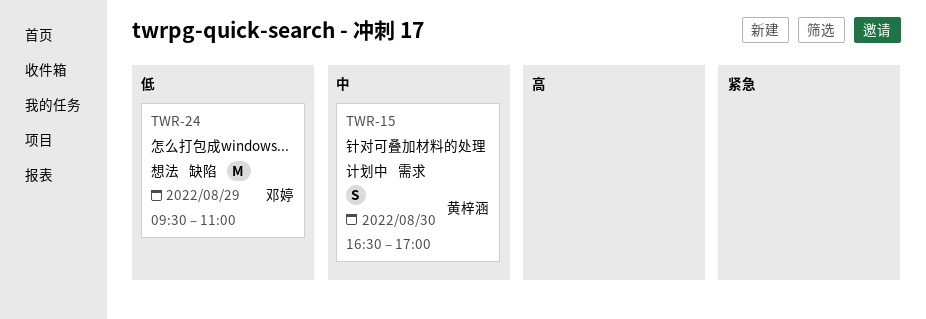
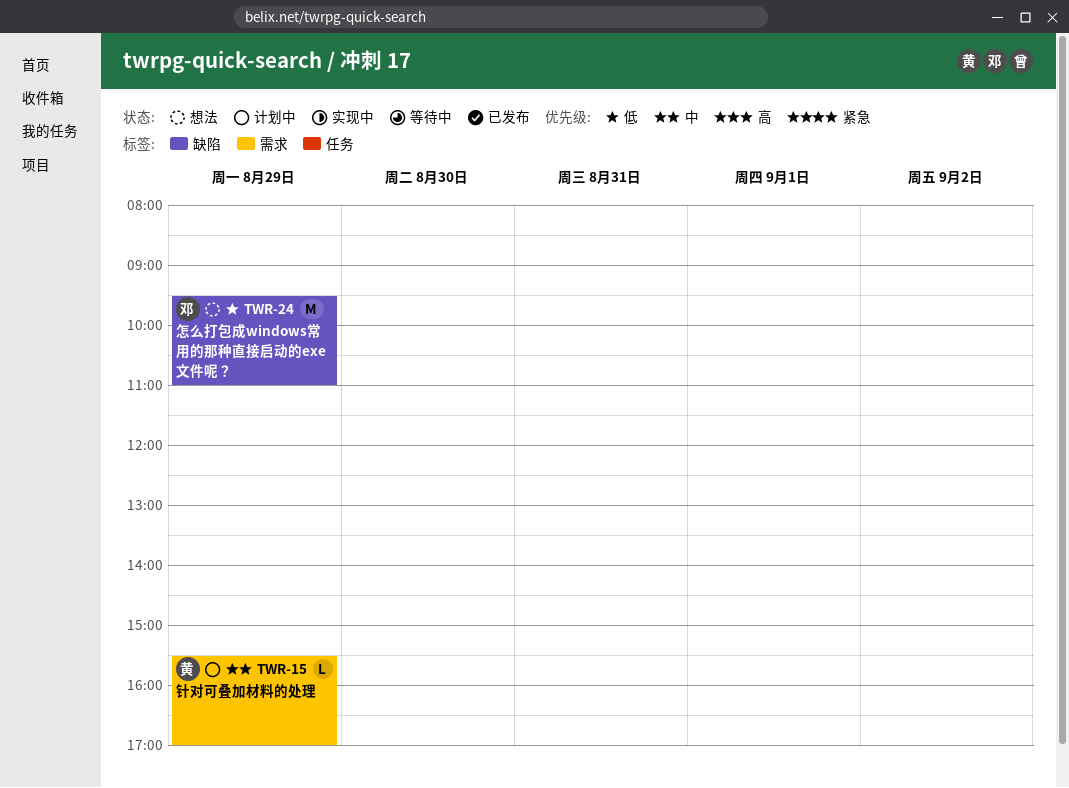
TWR-15, estimate: S -> L
TWR-15, day: Aug 30 -> Aug 29
TWR-15, begins: 16:30 -> 15:30

